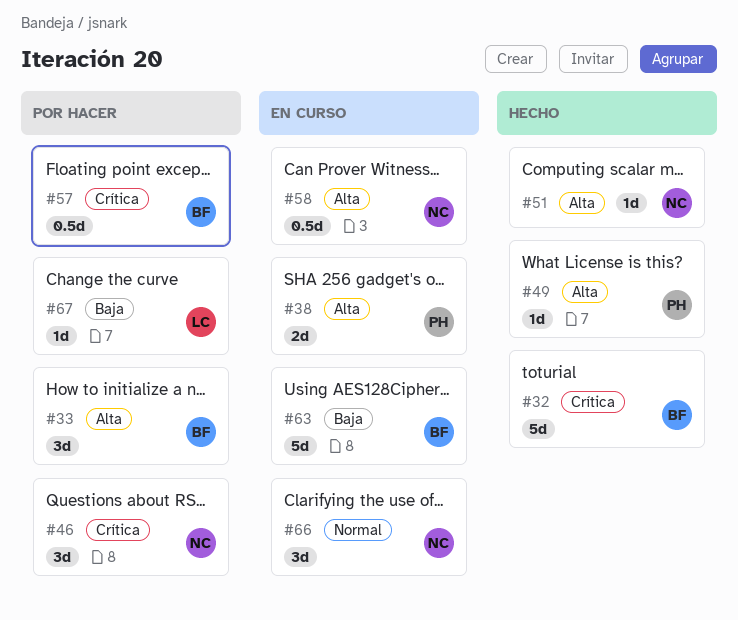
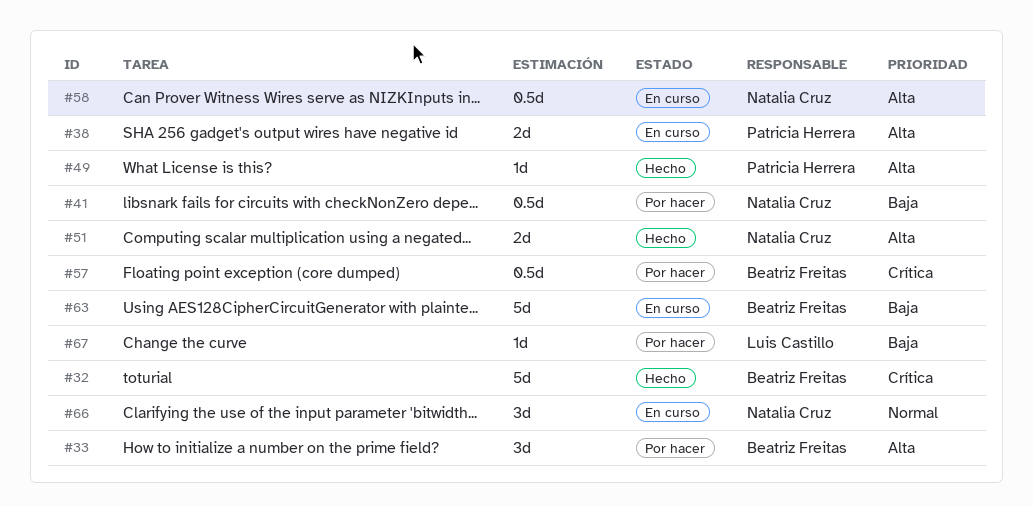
#41: none -> present
#46: present -> none
#51, estimate: 1d -> 2d

